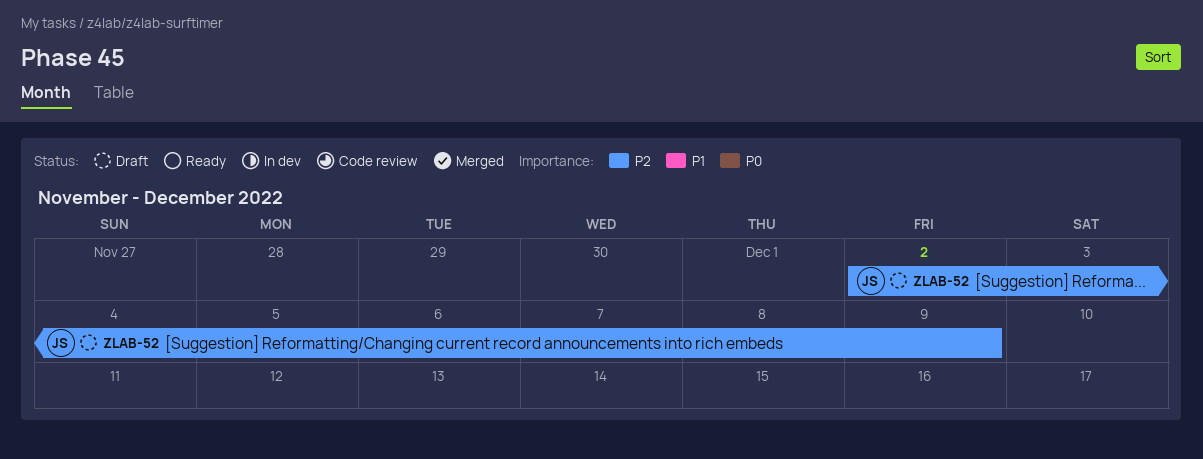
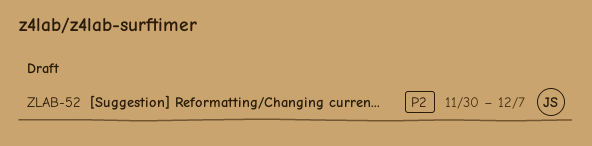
ZLAB-52, start: Dec 2 -> Nov 30
ZLAB-52, due: Dec 9 -> Dec 7

